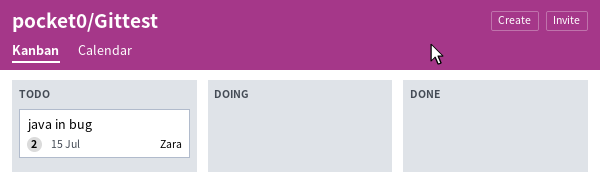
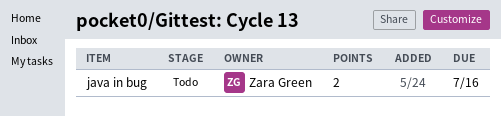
java in bug, due: Jul 15 -> Jul 16

